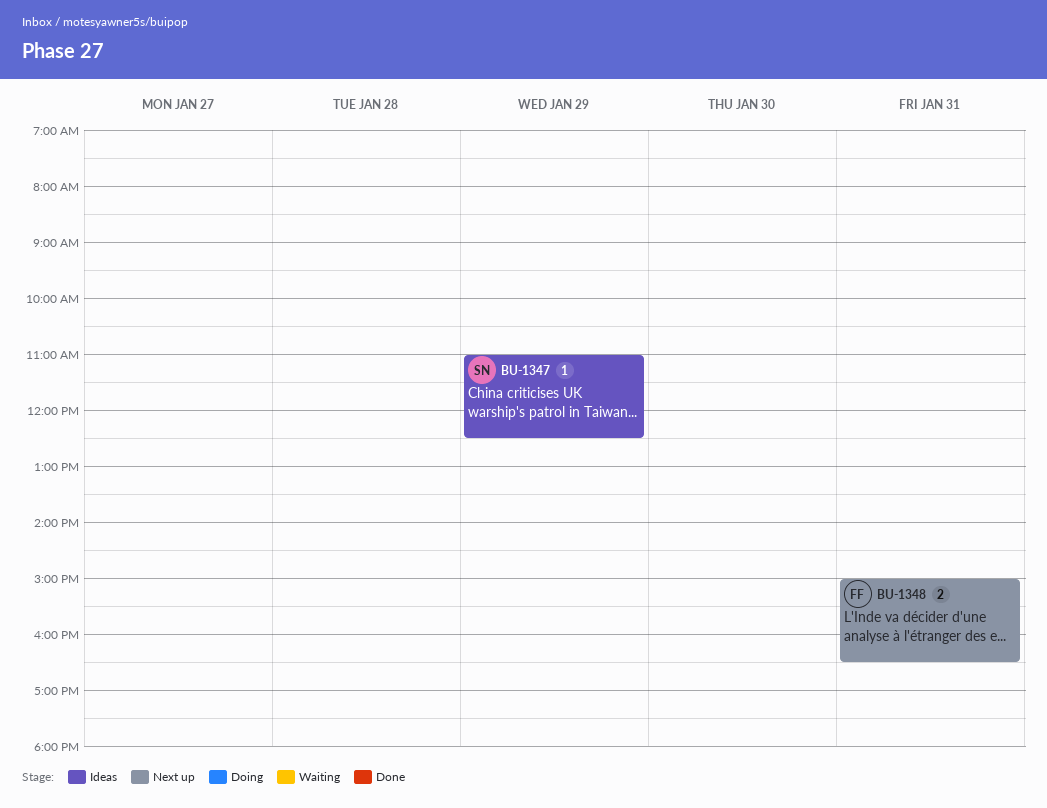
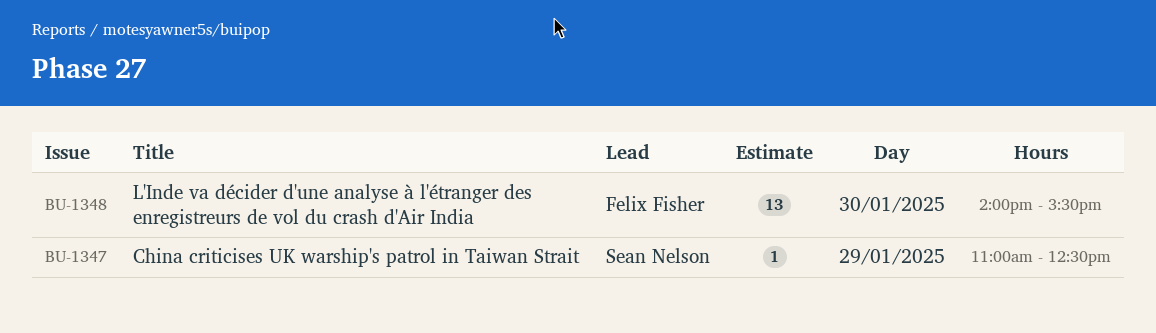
BU-1348, estimate: 2 -> 13
BU-1348, day: Jan 31 -> Jan 30
BU-1348, begins: 15:00 -> 14:00
BU-1348, ends: 16:30 -> 15:30

